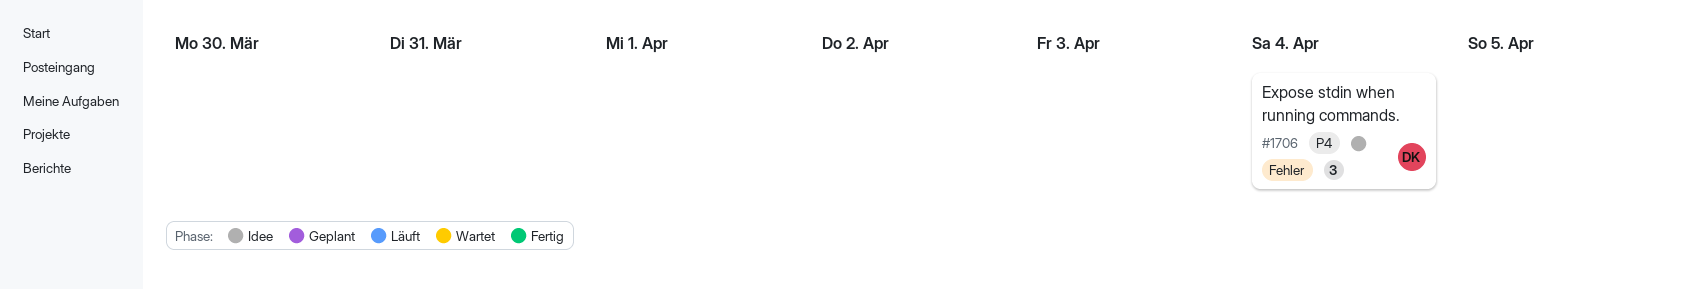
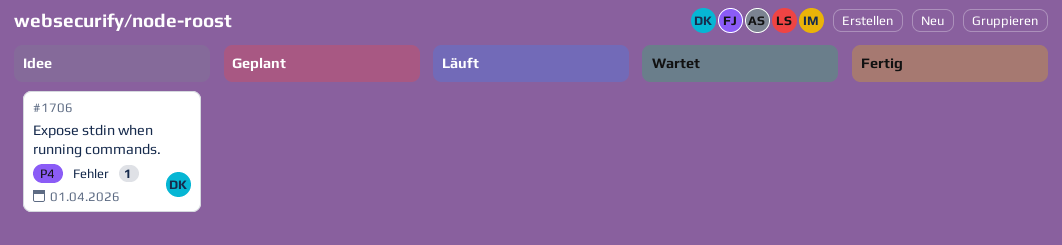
#1706, estimate: 3 -> 1
#1706, due: Apr 4 -> Apr 1

